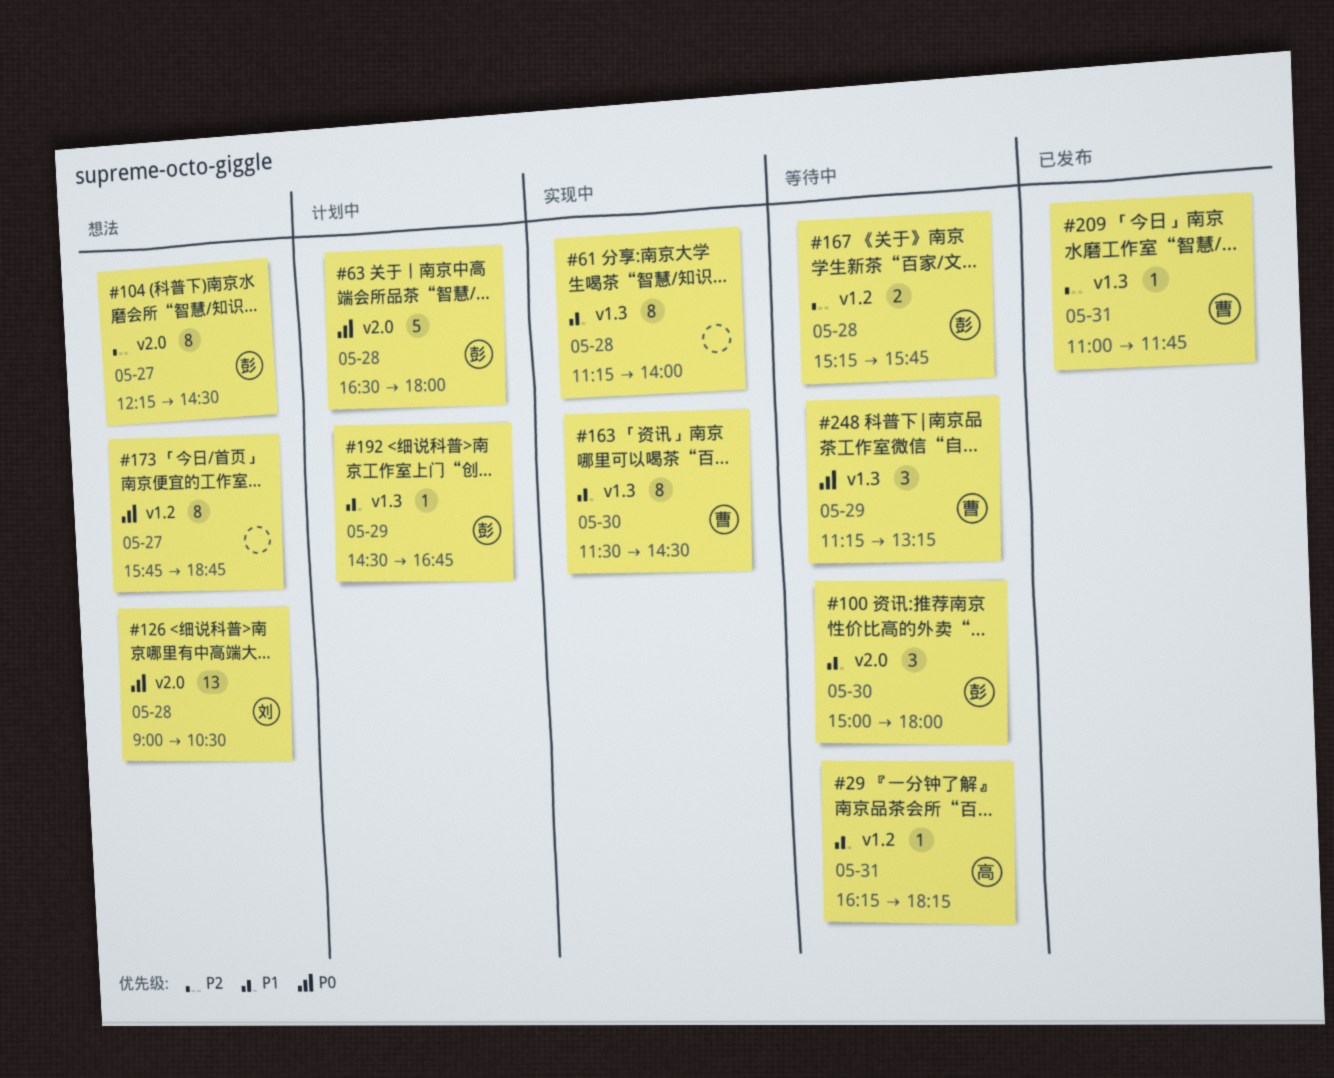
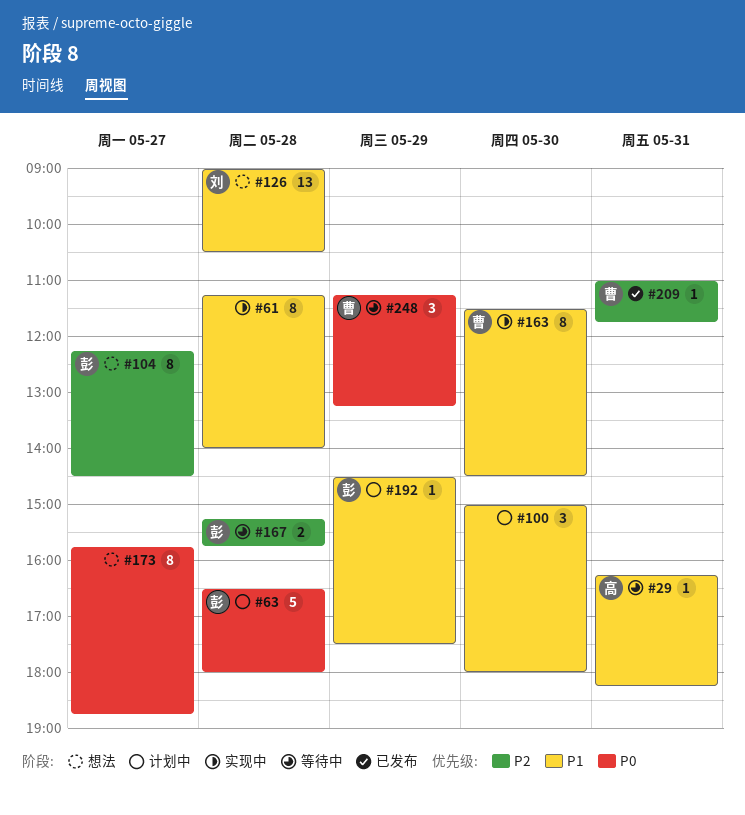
#100, status: 等待中 -> 计划中
#100, owner: 彭 -> none
#126, priority: P0 -> P1
#192, ends: 16:45 -> 17:30

